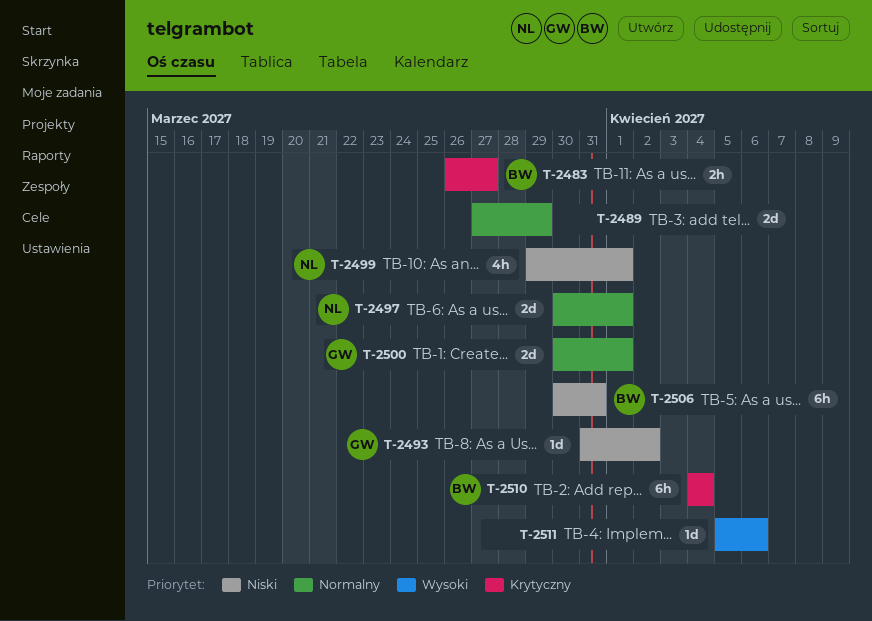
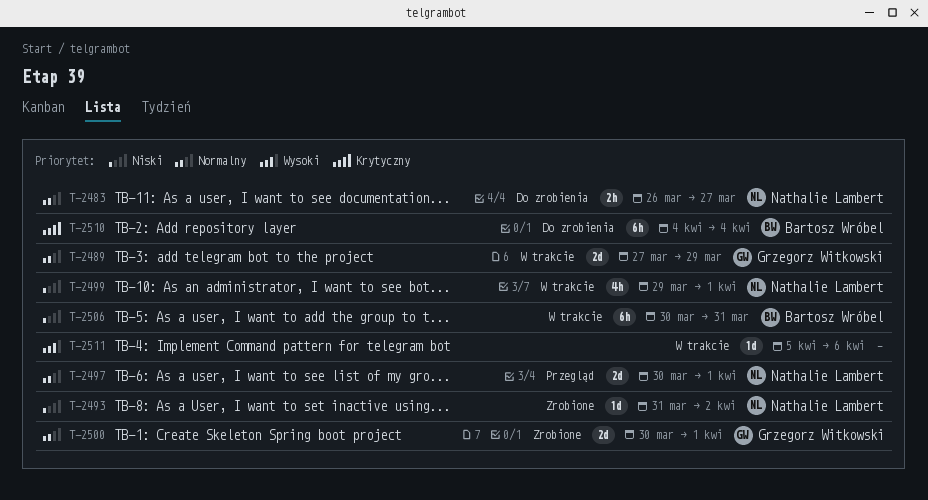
T-2483, owner: Bartosz Wróbel -> Nathalie Lambert
T-2483, priority: Krytyczny -> Normalny
T-2489, owner: none -> Grzegorz Witkowski
T-2493, owner: Grzegorz Witkowski -> Nathalie Lambert

